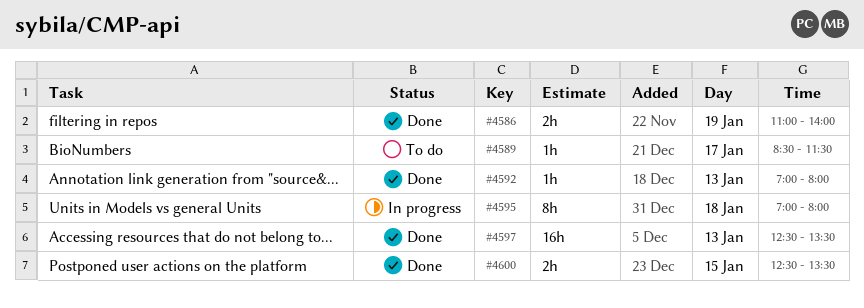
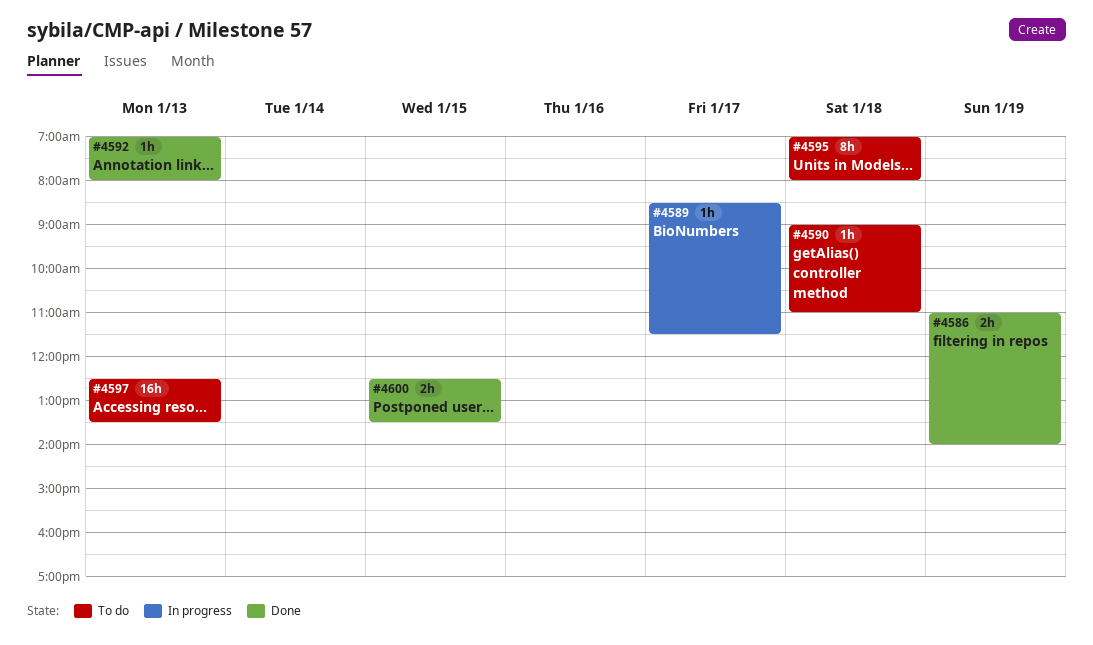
#4589, status: To do -> In progress
#4590: none -> present
#4595, status: In progress -> To do
#4597, status: Done -> To do

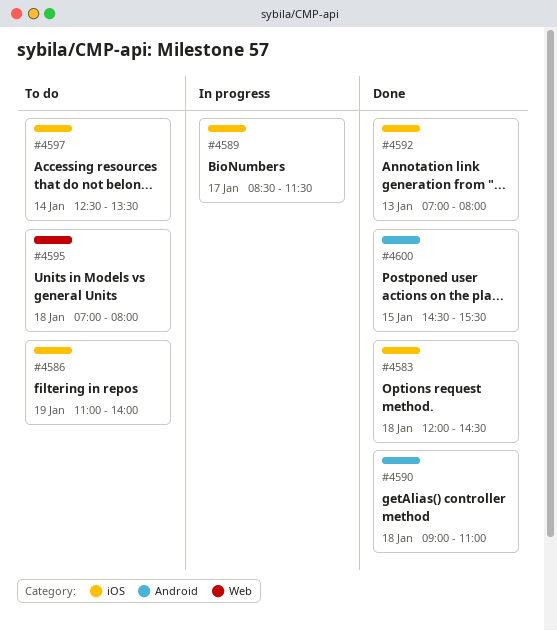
#4583: none -> present
#4586, status: Done -> To do
#4590, status: To do -> Done
#4597, day: Jan 13 -> Jan 14
#4600, begins: 12:30 -> 14:30
#4600, ends: 13:30 -> 15:30

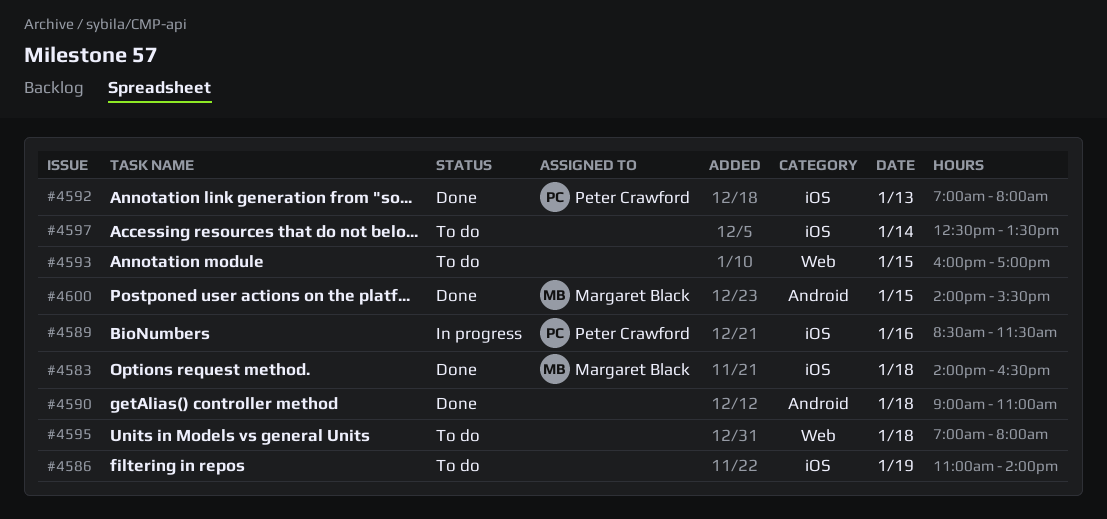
#4583, begins: 12:00 -> 14:00
#4583, ends: 14:30 -> 16:30
#4589, day: Jan 17 -> Jan 16
#4593: none -> present
#4600, begins: 14:30 -> 14:00

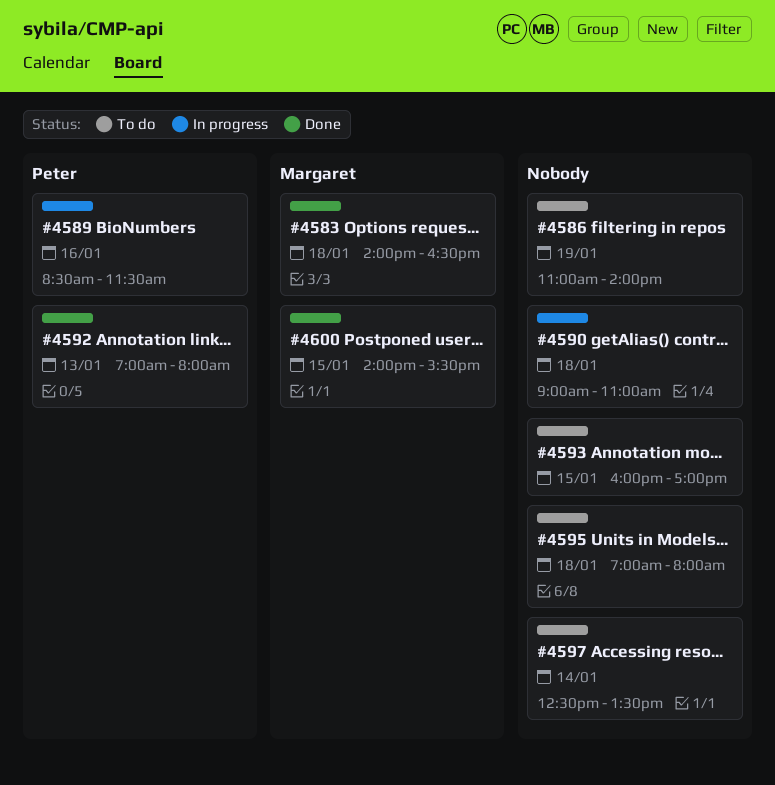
#4590, status: Done -> In progress

